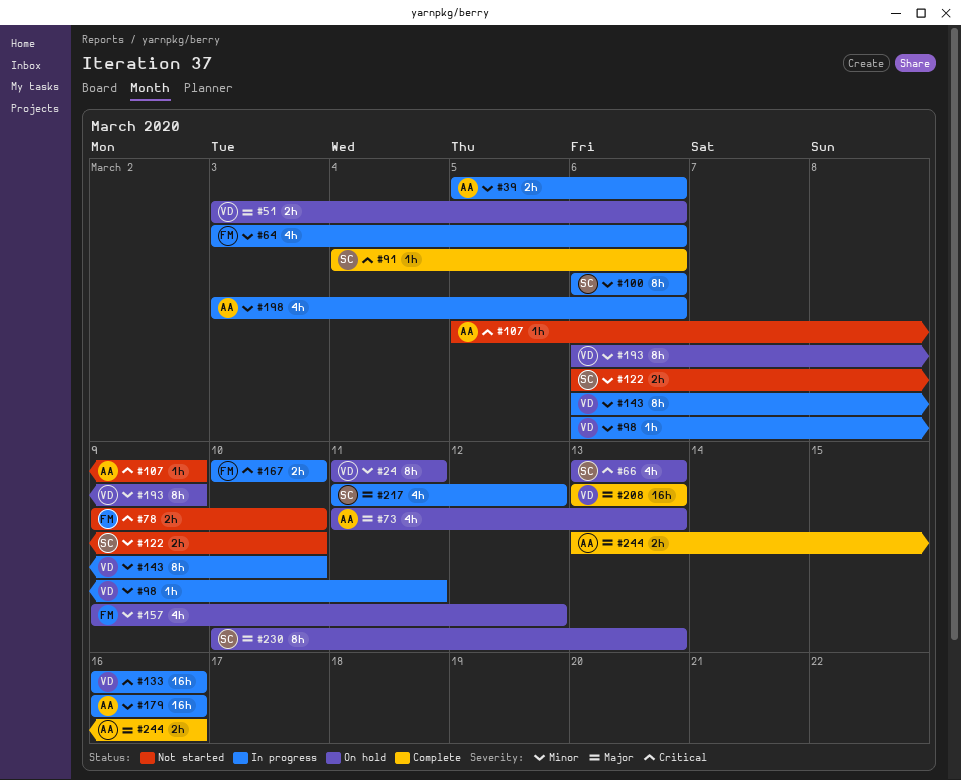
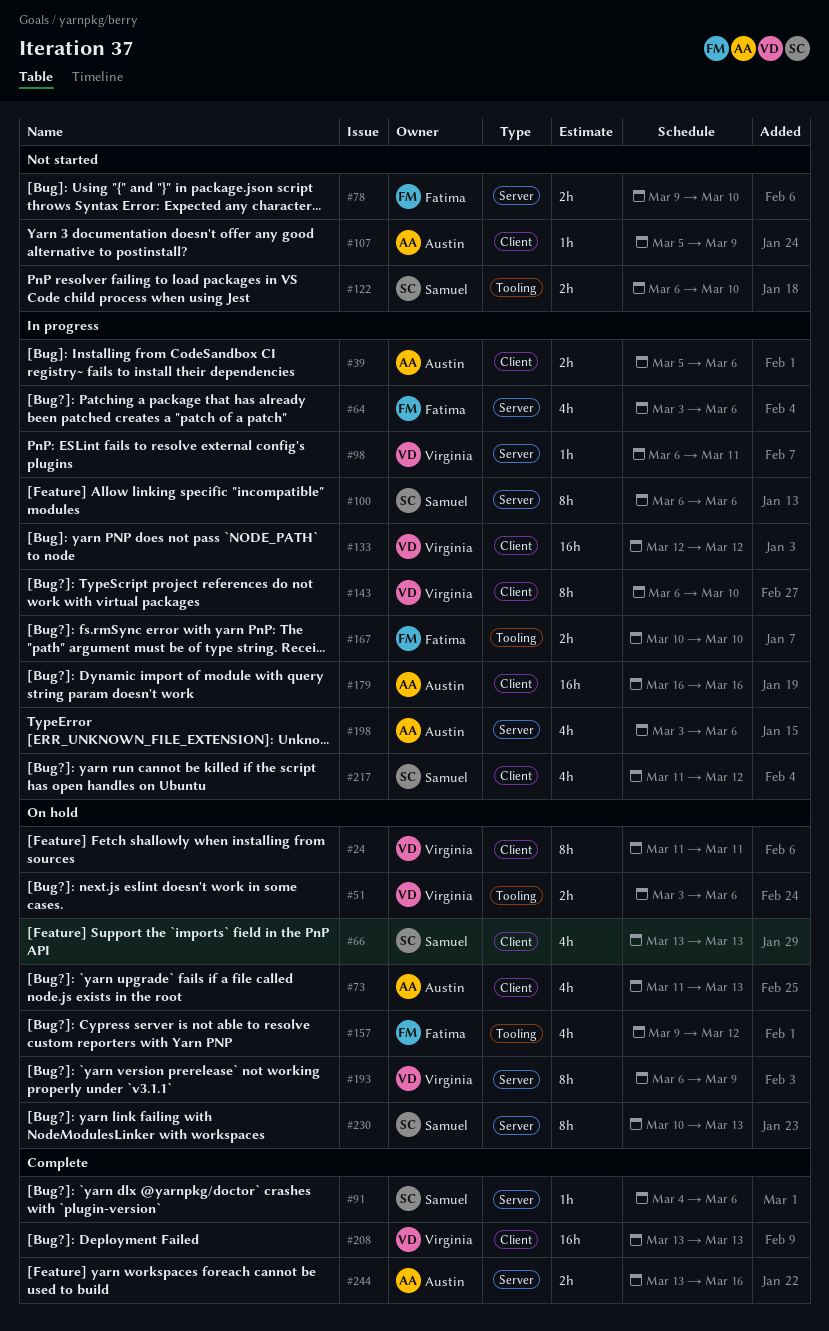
#133, start: Mar 16 -> Mar 12
#133, due: Mar 16 -> Mar 12

